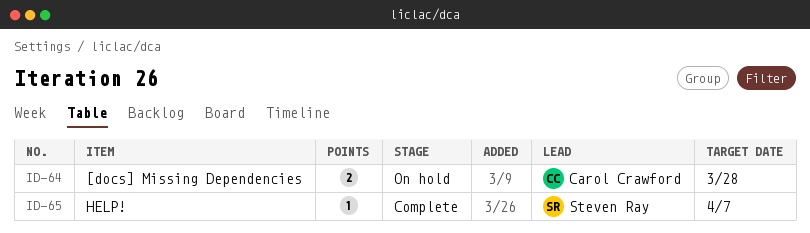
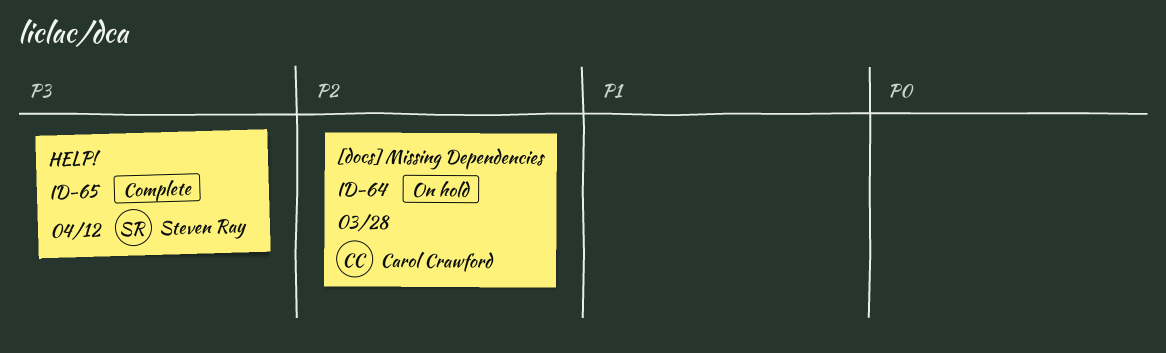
ID-65, due: Apr 7 -> Apr 12

